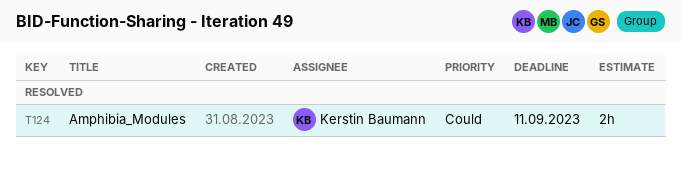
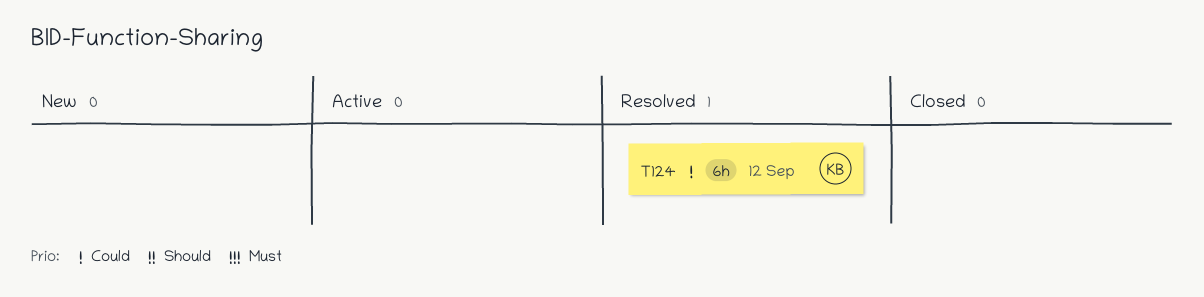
T124, estimate: 2h -> 6h
T124, due: Sep 11 -> Sep 12

